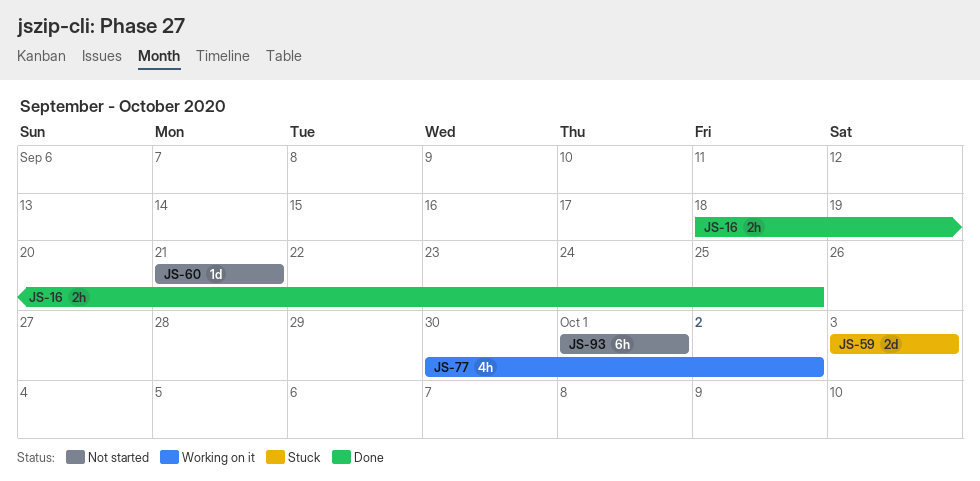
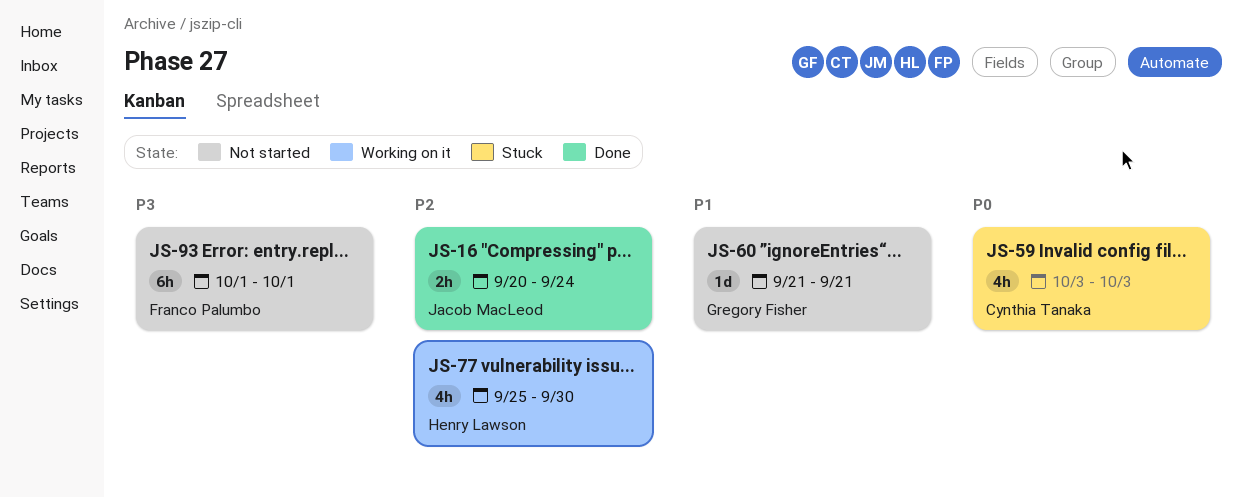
JS-16, start: Sep 18 -> Sep 20
JS-16, due: Sep 25 -> Sep 24
JS-59, estimate: 2d -> 4h
JS-77, start: Sep 30 -> Sep 25
JS-77, due: Oct 2 -> Sep 30

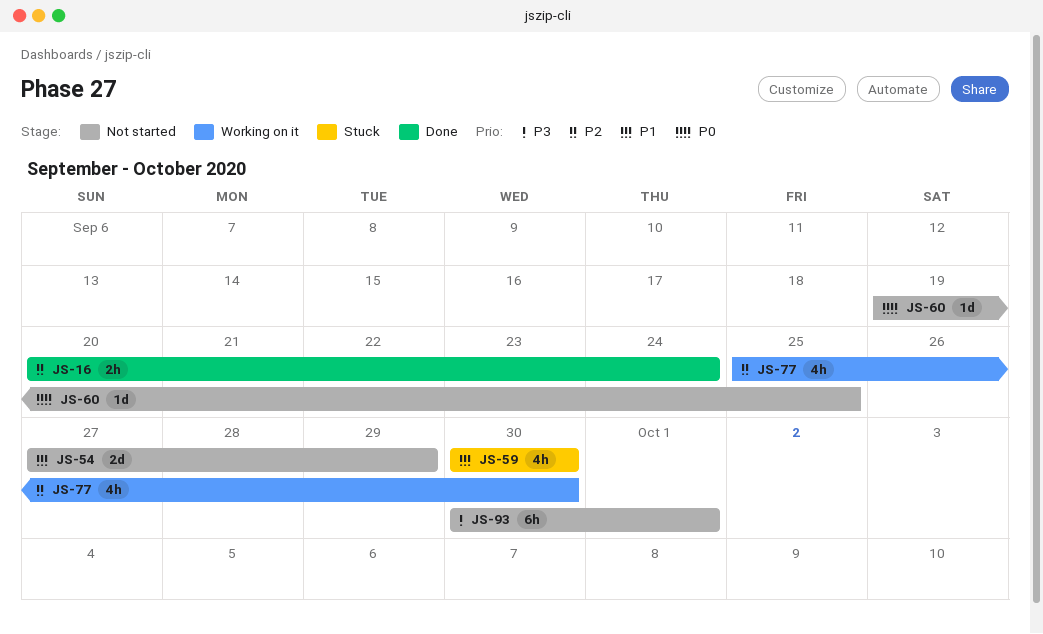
JS-54: none -> present
JS-59, priority: P0 -> P1
JS-59, start: Oct 3 -> Sep 30
JS-59, due: Oct 3 -> Sep 30
JS-60, priority: P1 -> P0
JS-60, start: Sep 21 -> Sep 19
JS-60, due: Sep 21 -> Sep 25
JS-93, start: Oct 1 -> Sep 30

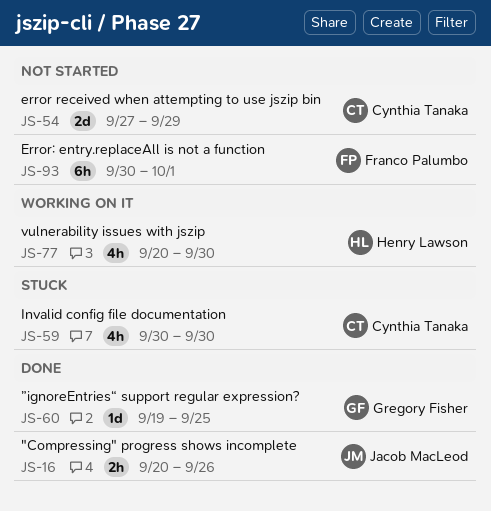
JS-16, due: Sep 24 -> Sep 26
JS-60, status: Not started -> Done
JS-77, start: Sep 25 -> Sep 20

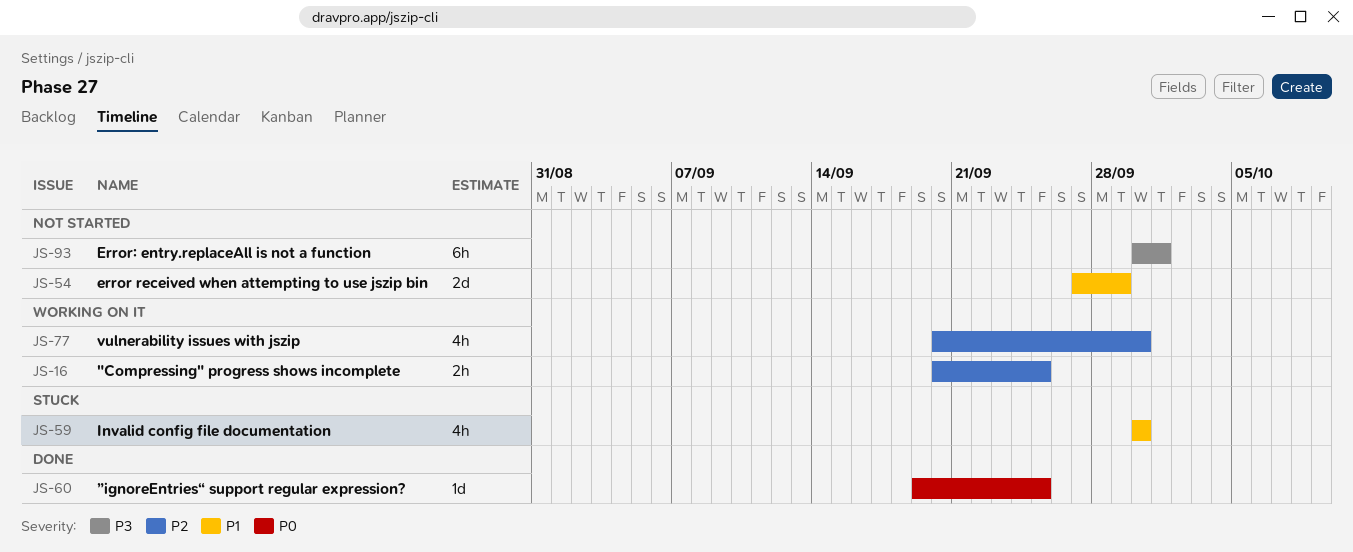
JS-16, status: Done -> Working on it
JS-16, due: Sep 26 -> Sep 25

